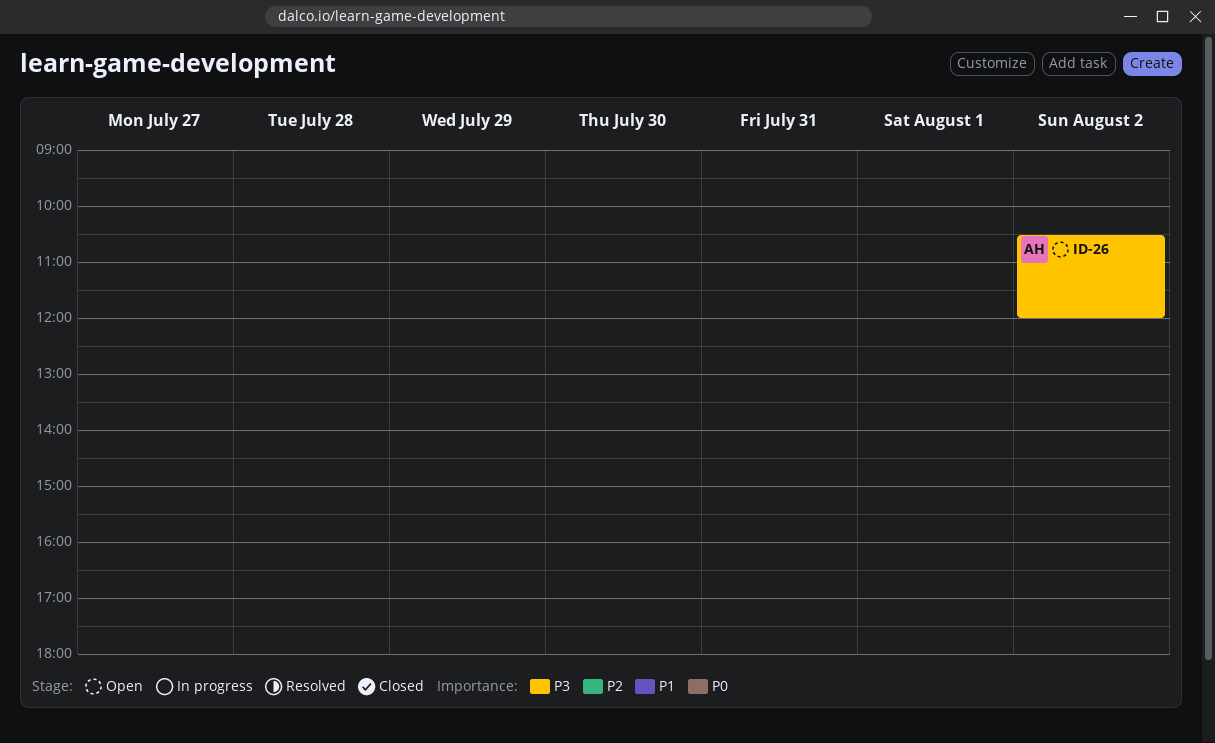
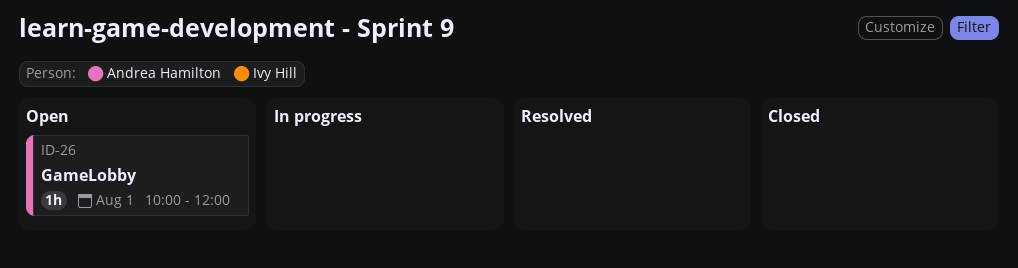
ID-26, day: Aug 2 -> Aug 1
ID-26, begins: 10:30 -> 10:00

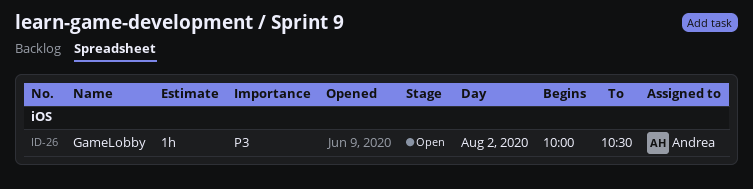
ID-26, day: Aug 1 -> Aug 2
ID-26, ends: 12:00 -> 10:30

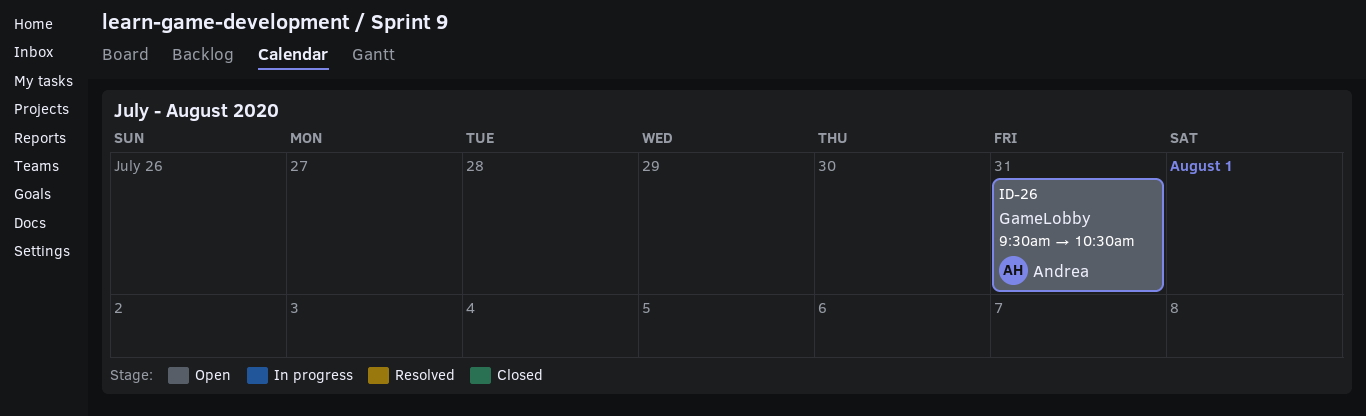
ID-26, day: Aug 2 -> Jul 31
ID-26, begins: 10:00 -> 09:30

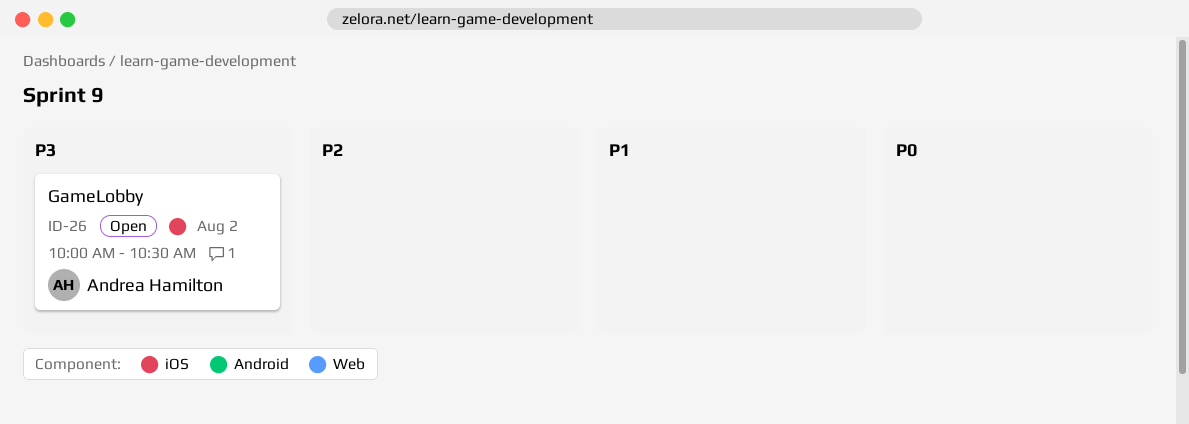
ID-26, day: Jul 31 -> Aug 2
ID-26, begins: 09:30 -> 10:00

